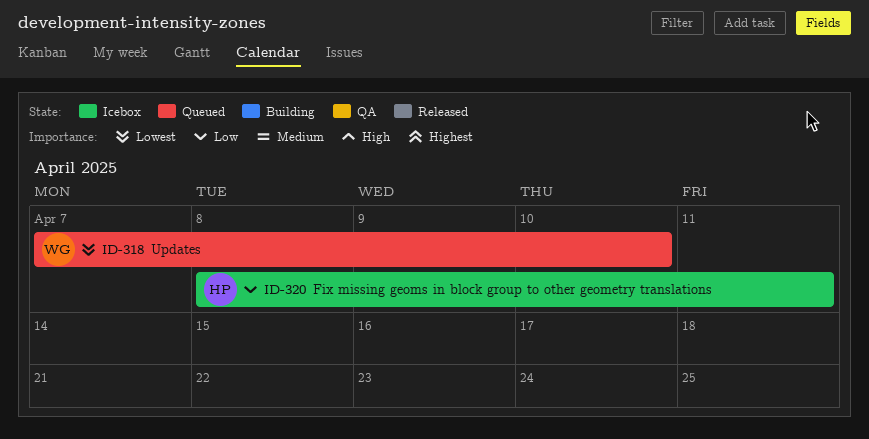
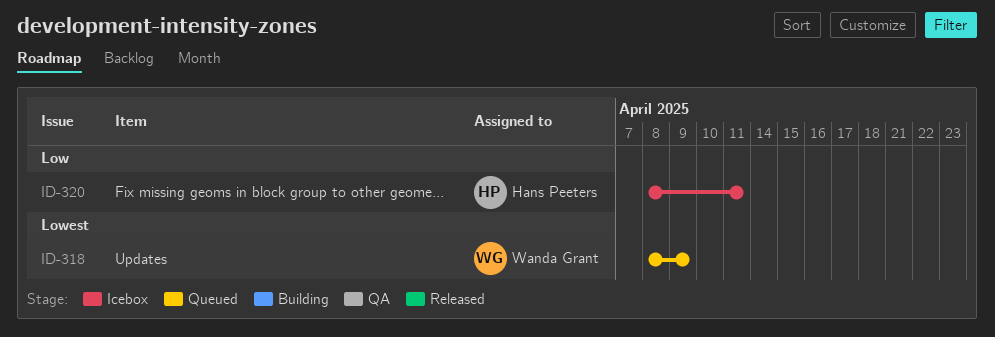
ID-318, start: Apr 7 -> Apr 8
ID-318, due: Apr 10 -> Apr 9

